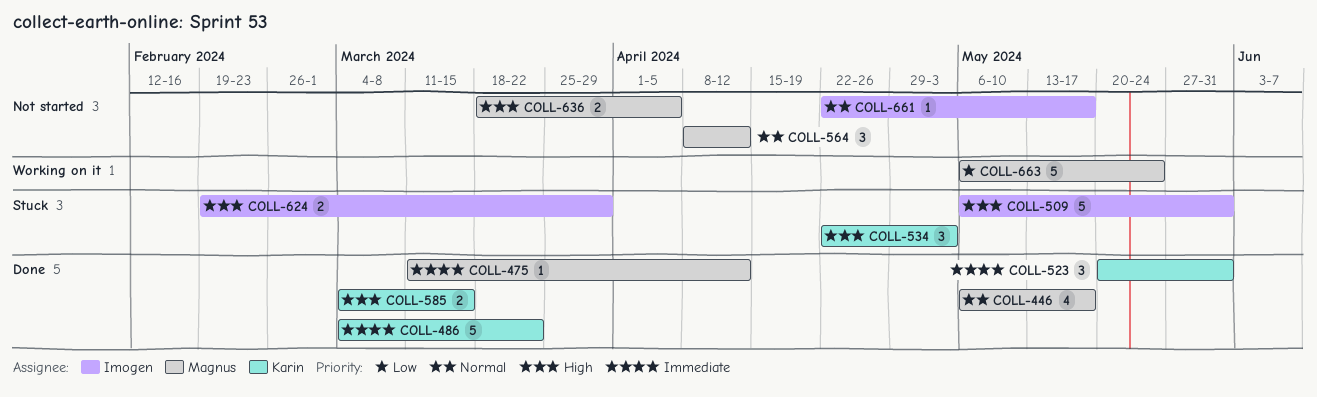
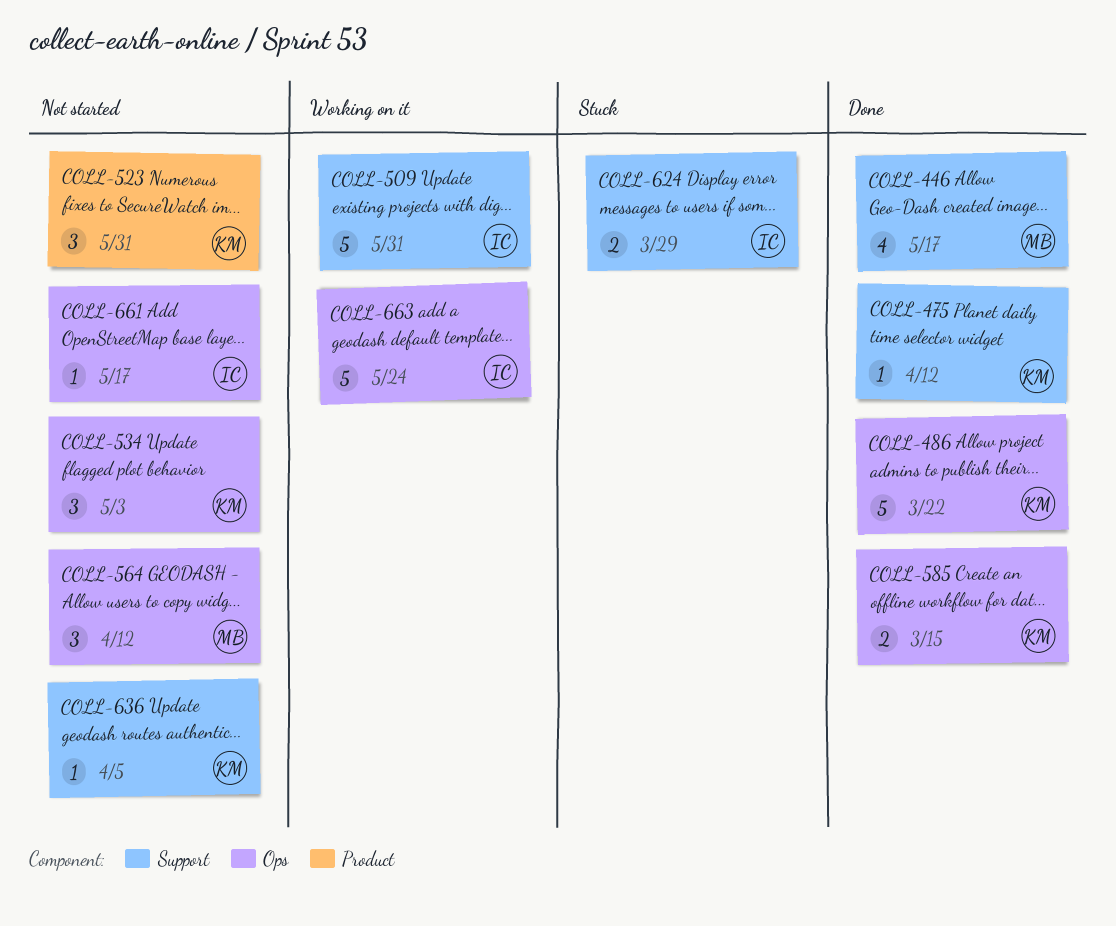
COLL-475, owner: Magnus -> Karin
COLL-509, status: Stuck -> Working on it
COLL-523, status: Done -> Not started
COLL-534, status: Stuck -> Not started
COLL-636, owner: Magnus -> Karin
COLL-636, estimate: 2 -> 1
COLL-663, owner: Magnus -> Imogen

